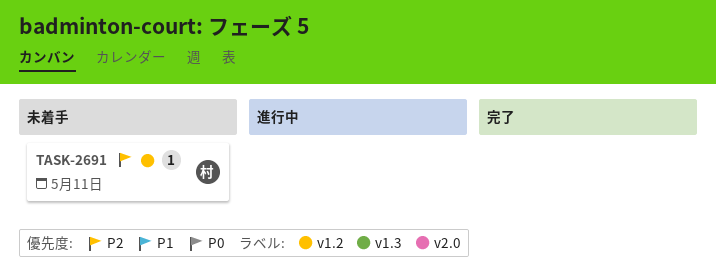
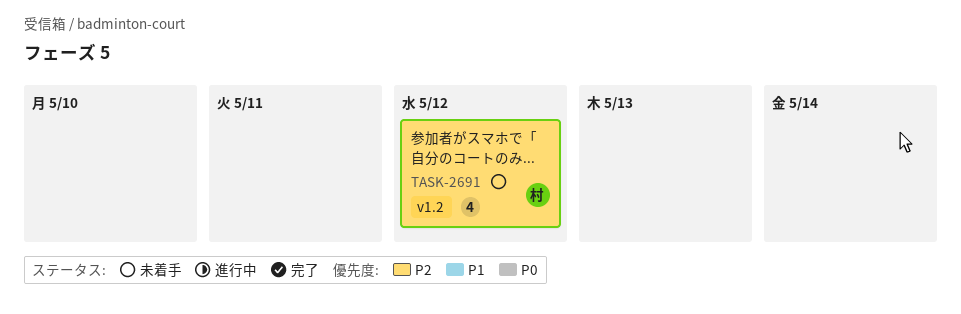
TASK-2691, estimate: 1 -> 4
TASK-2691, due: May 11 -> May 12

